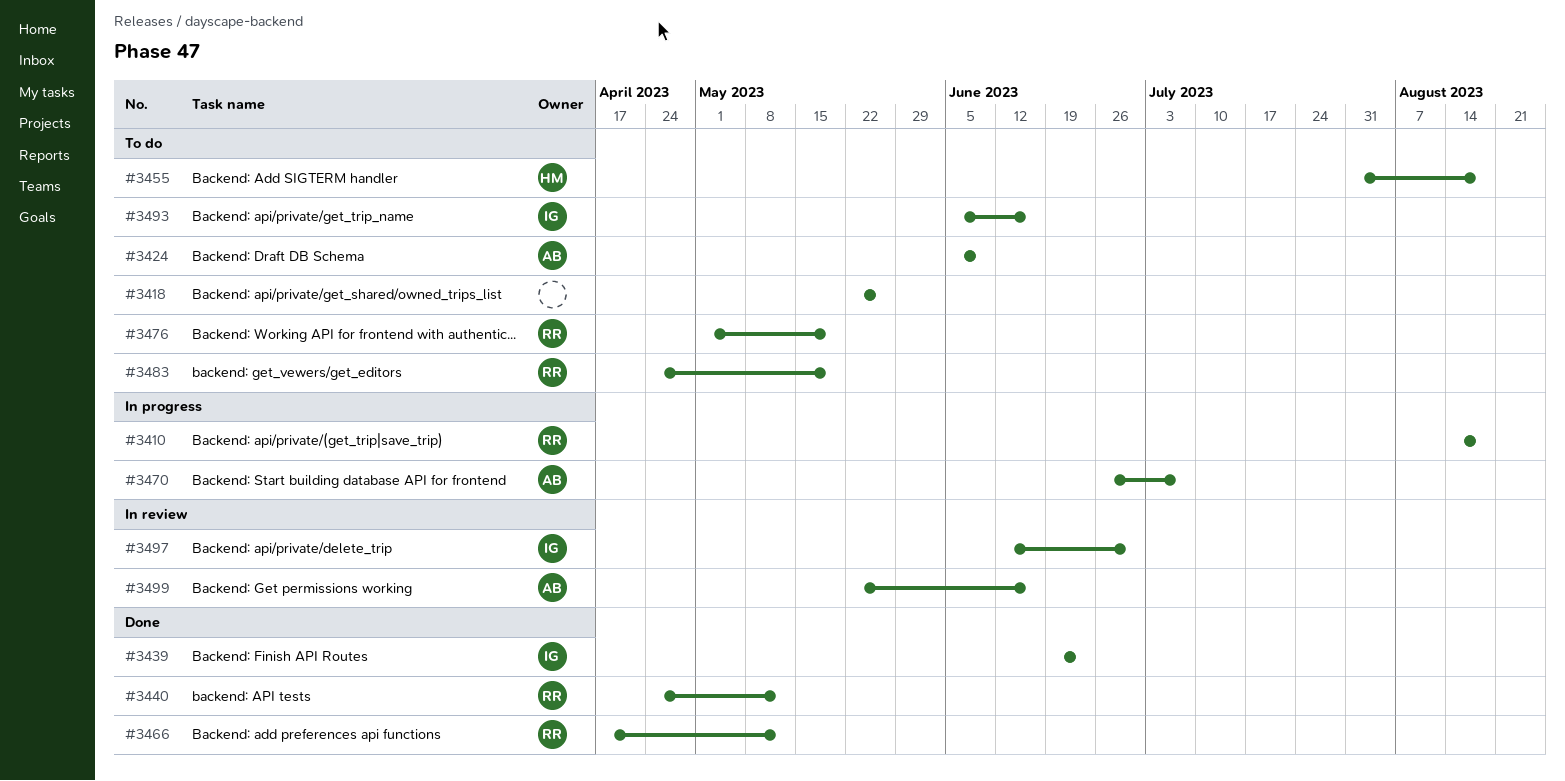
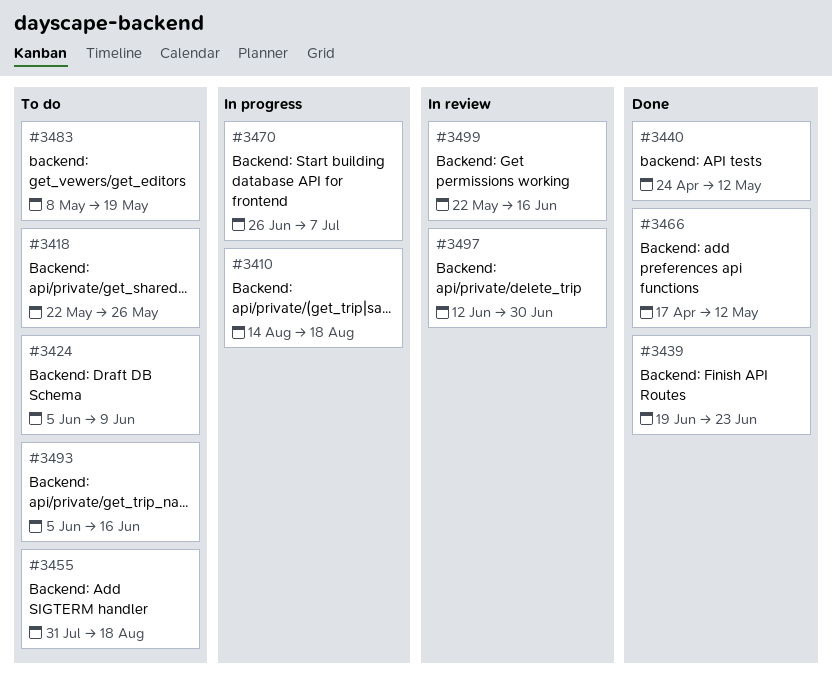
#3476: present -> none
#3483, start: Apr 24 -> May 8

